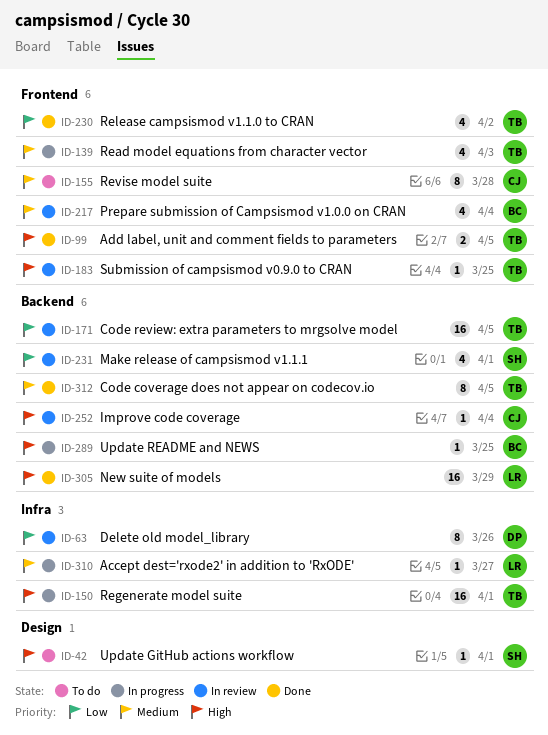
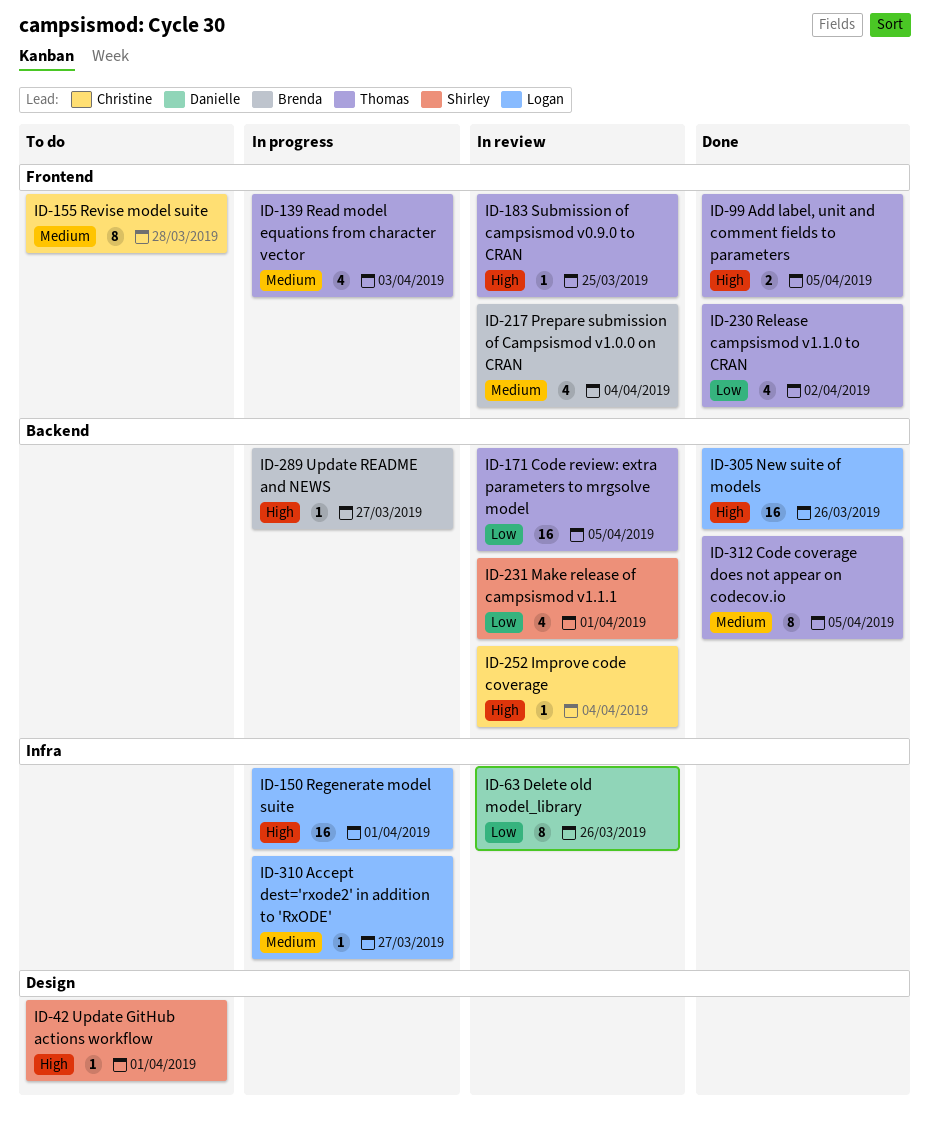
ID-150, owner: Thomas -> Logan
ID-289, due: Mar 25 -> Mar 27
ID-305, due: Mar 29 -> Mar 26

